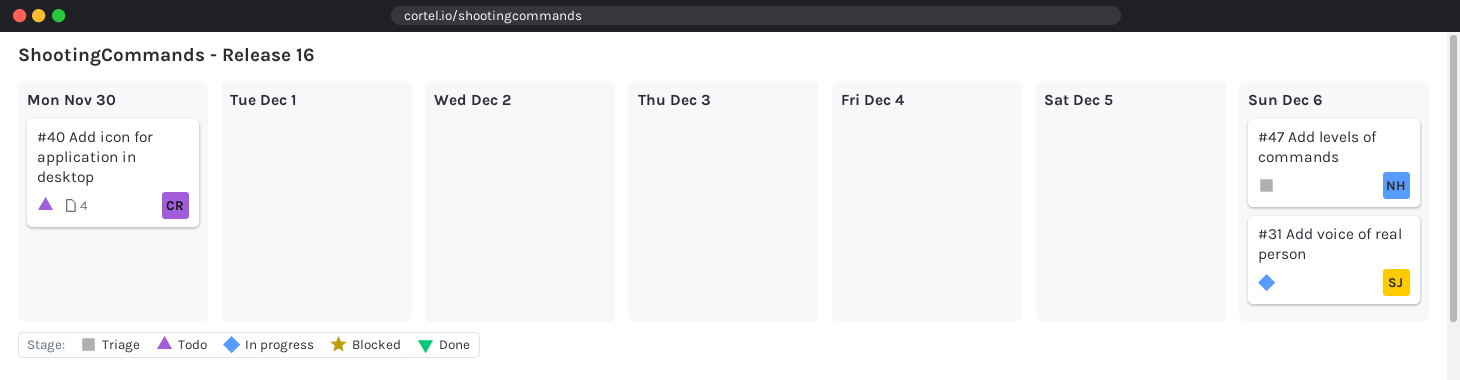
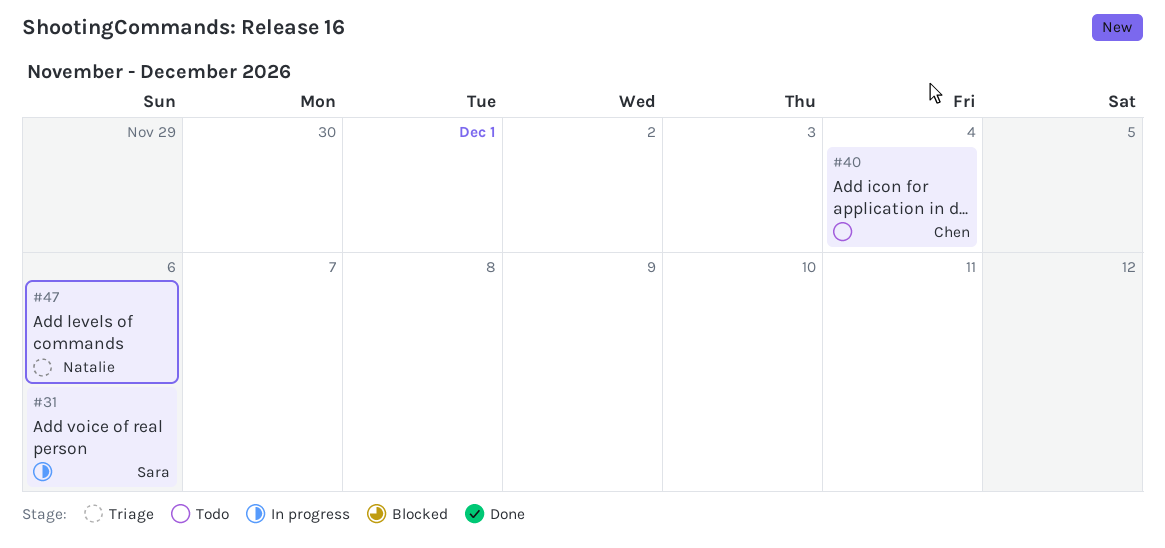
#40, due: Nov 30 -> Dec 4

